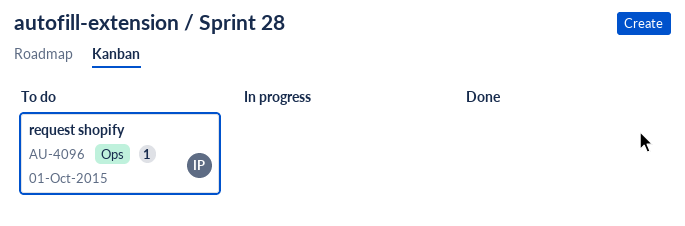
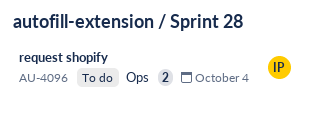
AU-4096, estimate: 1 -> 2
AU-4096, due: Oct 1 -> Oct 4

